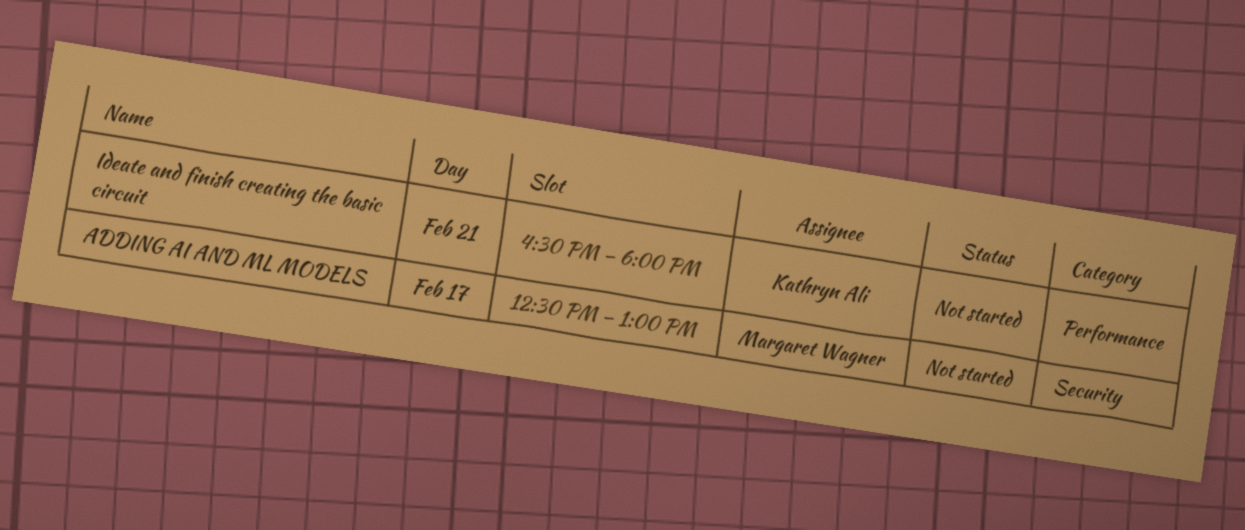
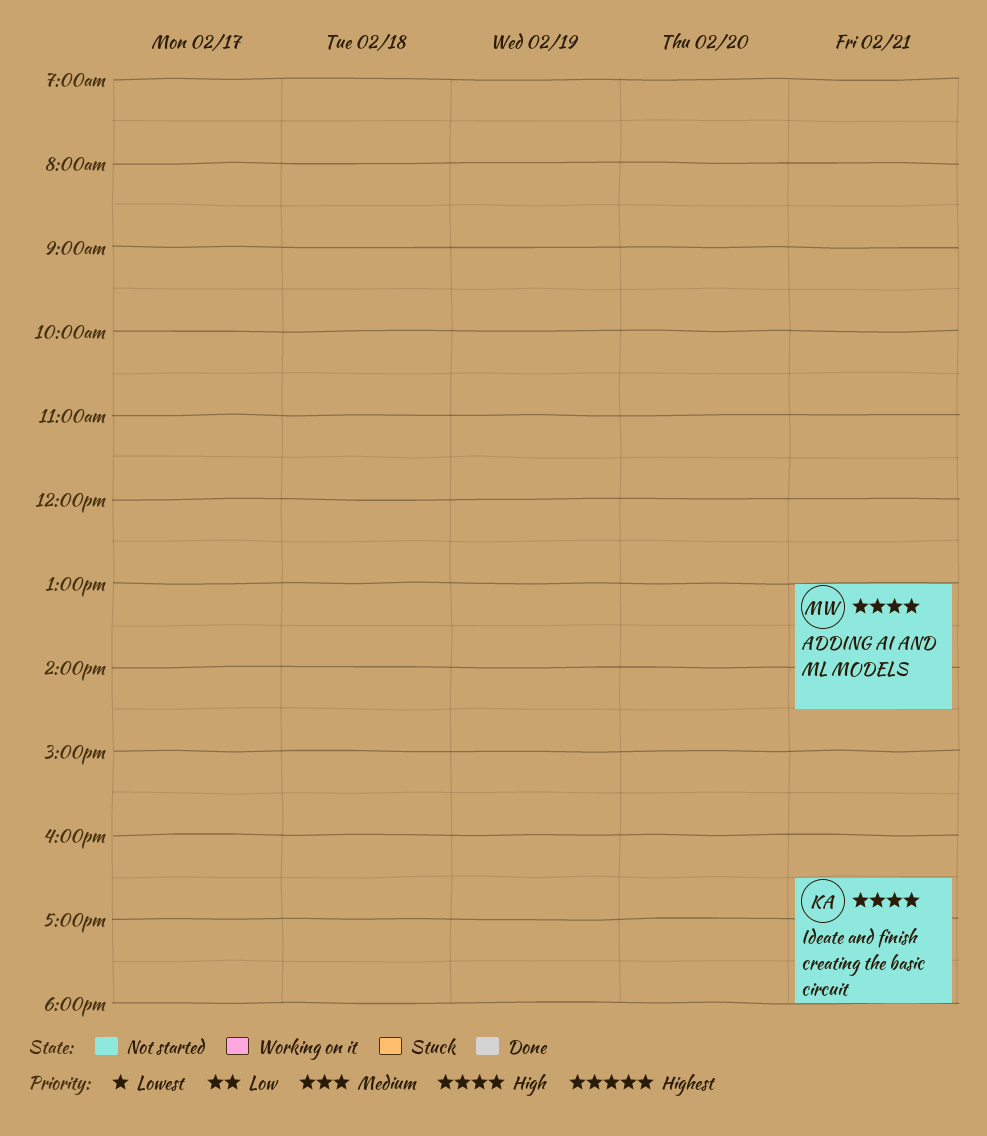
ADDING AI AND ML MODELS, day: Feb 17 -> Feb 21
ADDING AI AND ML MODELS, begins: 12:30 -> 13:00
ADDING AI AND ML MODELS, ends: 13:00 -> 14:30

